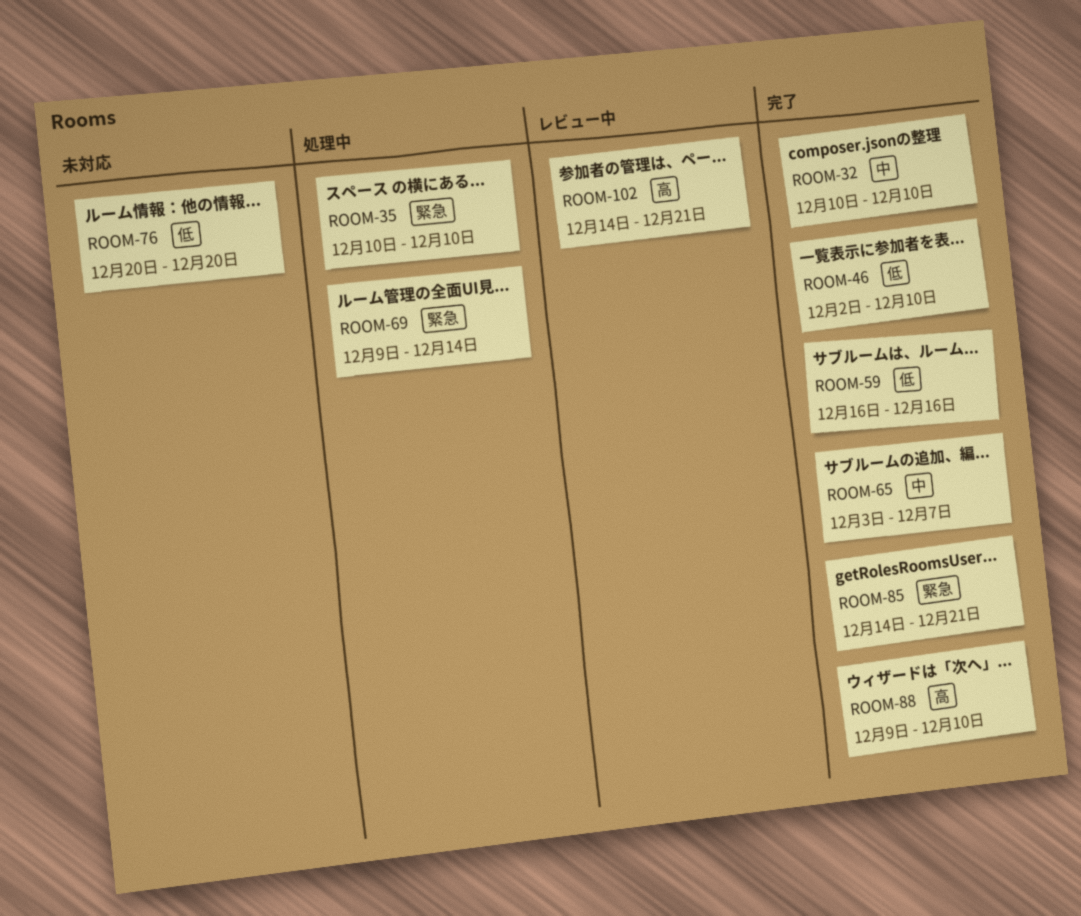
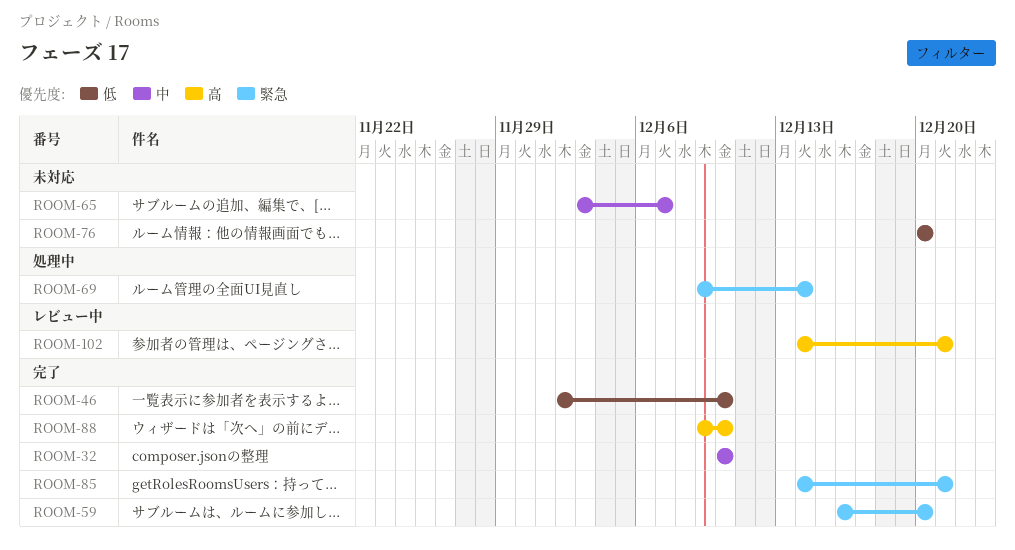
ROOM-35: present -> none
ROOM-59, priority: 低 -> 緊急
ROOM-59, due: Dec 16 -> Dec 20
ROOM-65, status: 完了 -> 未対応

